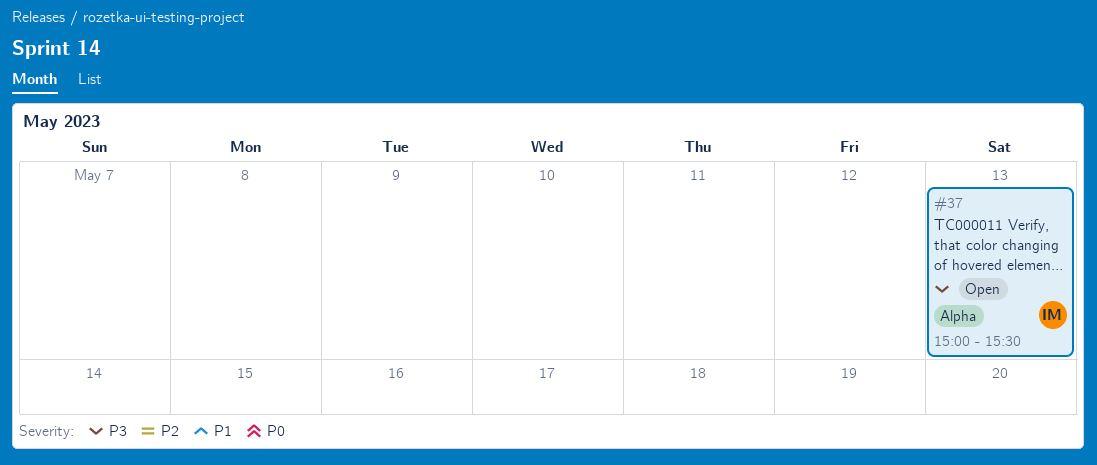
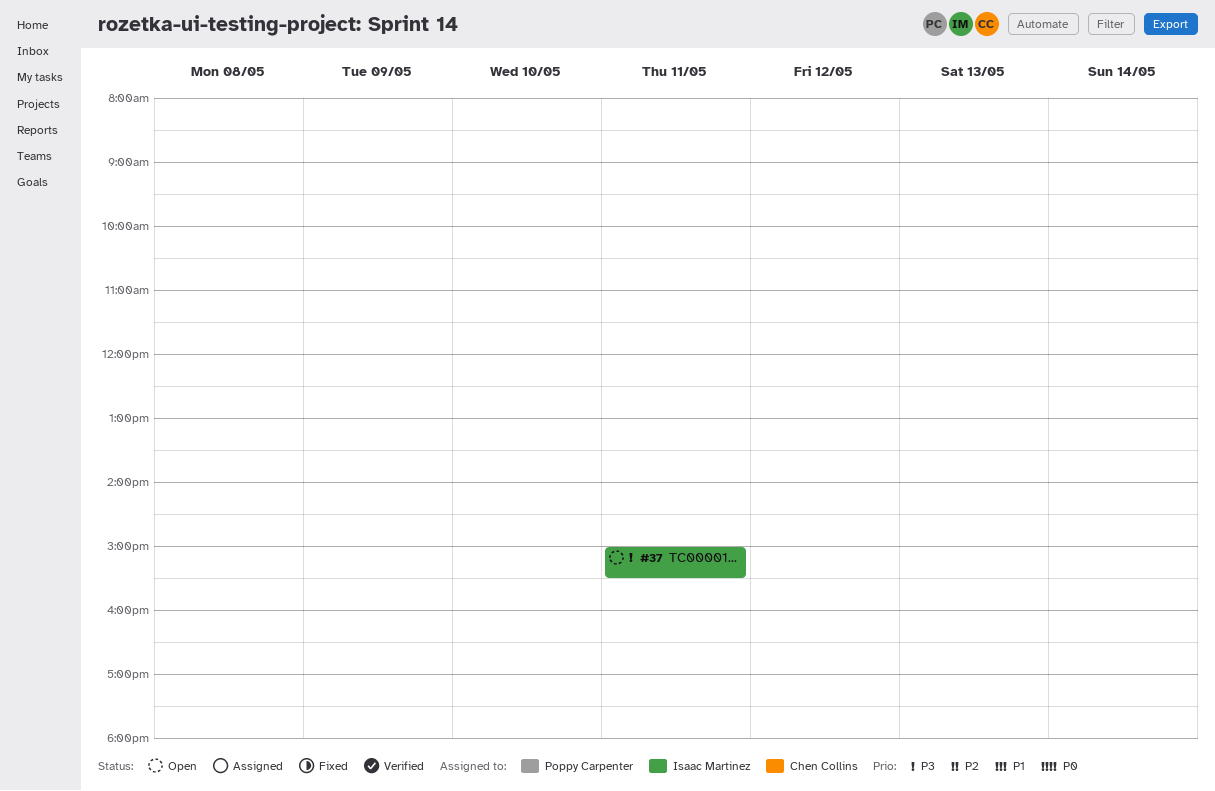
#37, day: May 13 -> May 11

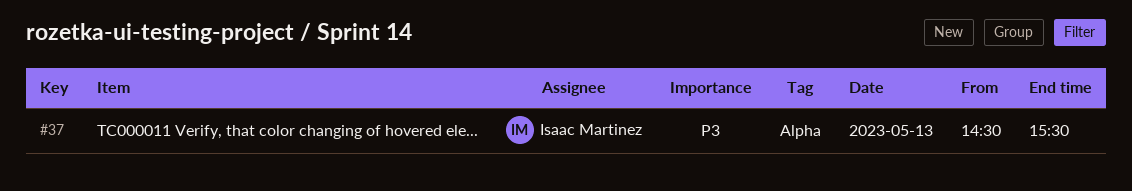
#37, day: May 11 -> May 13
#37, begins: 15:00 -> 14:30

